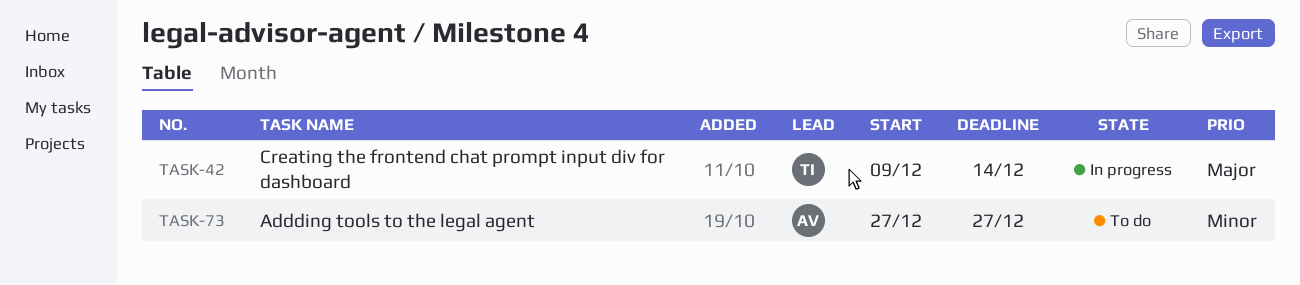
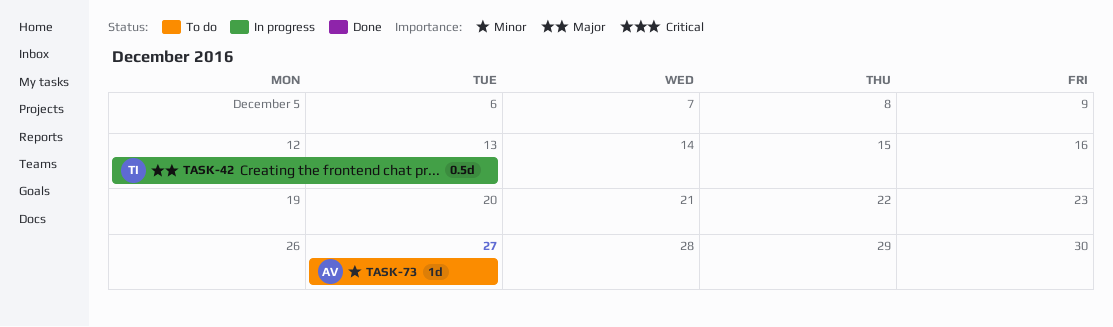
TASK-42, start: Dec 9 -> Dec 12
TASK-42, due: Dec 14 -> Dec 13

